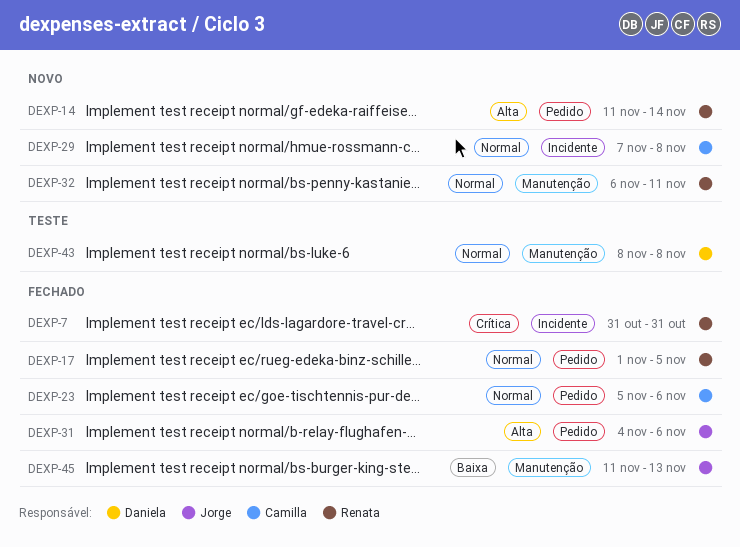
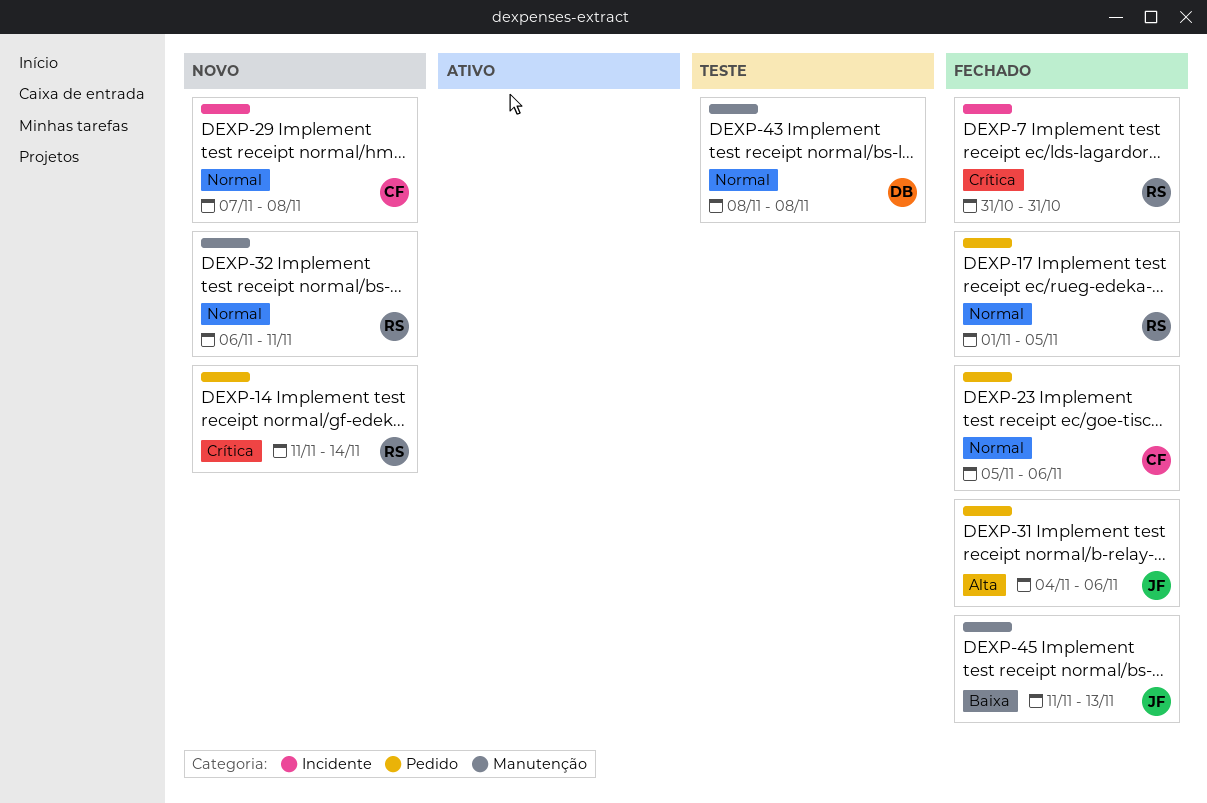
DEXP-14, priority: Alta -> Crítica

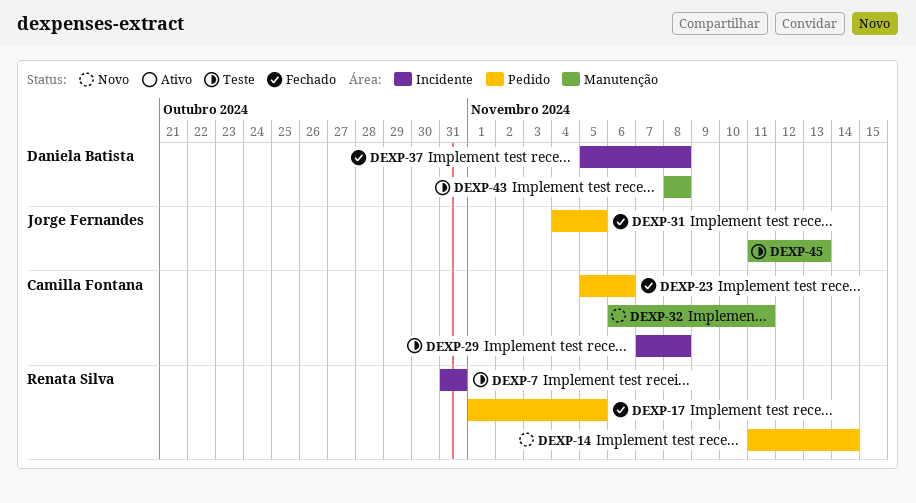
DEXP-7, status: Fechado -> Teste
DEXP-29, status: Novo -> Teste
DEXP-31, due: Nov 6 -> Nov 5
DEXP-32, owner: Renata Silva -> Camilla Fontana
DEXP-37: none -> present
DEXP-45, status: Fechado -> Teste

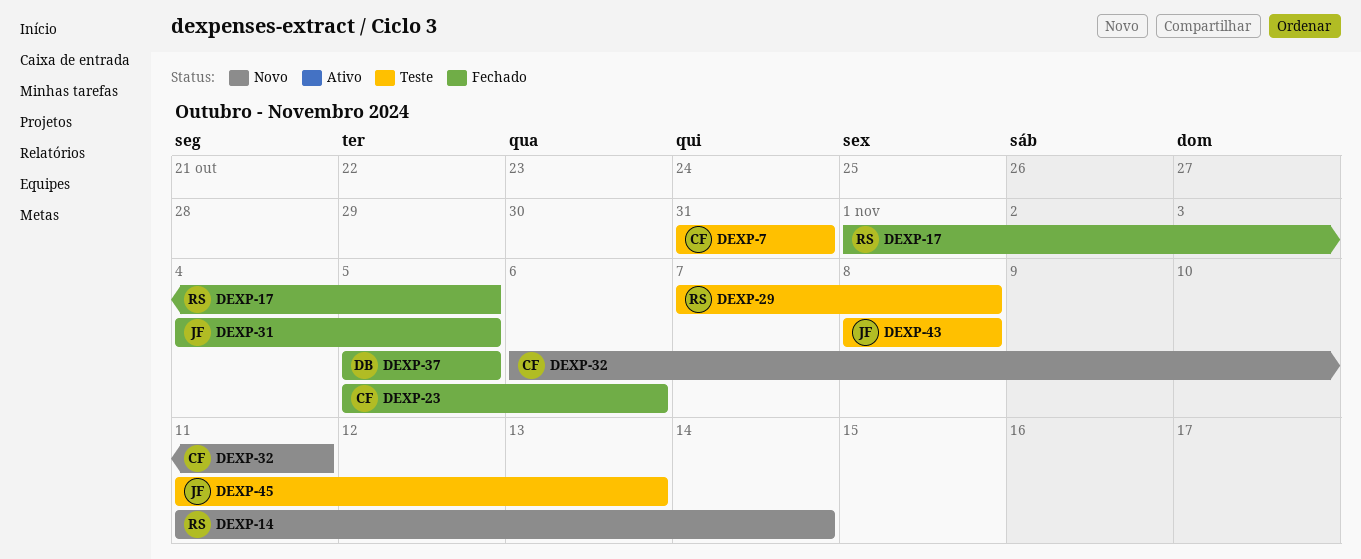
DEXP-7, owner: Renata Silva -> Camilla Fontana
DEXP-29, owner: Camilla Fontana -> Renata Silva
DEXP-37, due: Nov 8 -> Nov 5
DEXP-43, owner: Daniela Batista -> Jorge Fernandes

